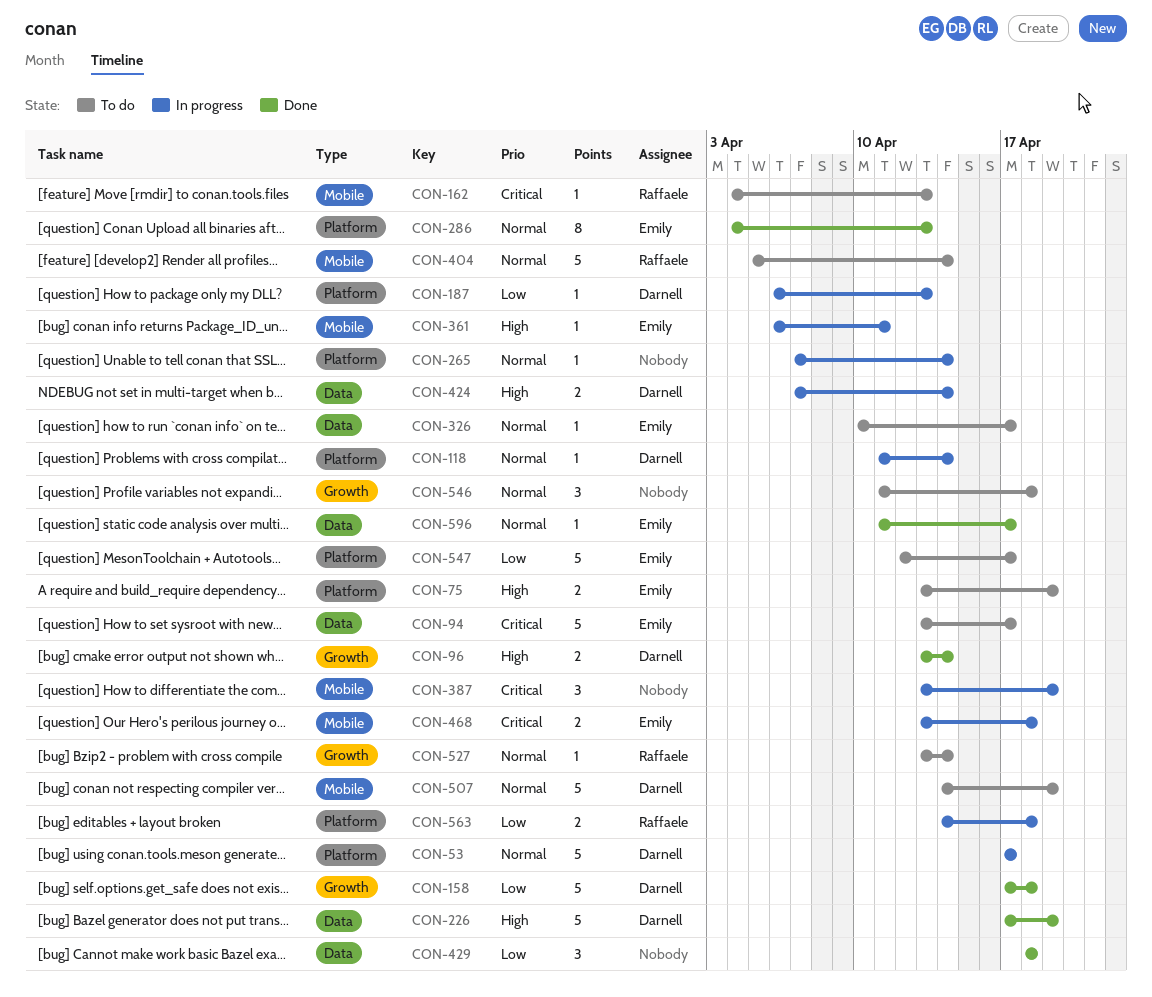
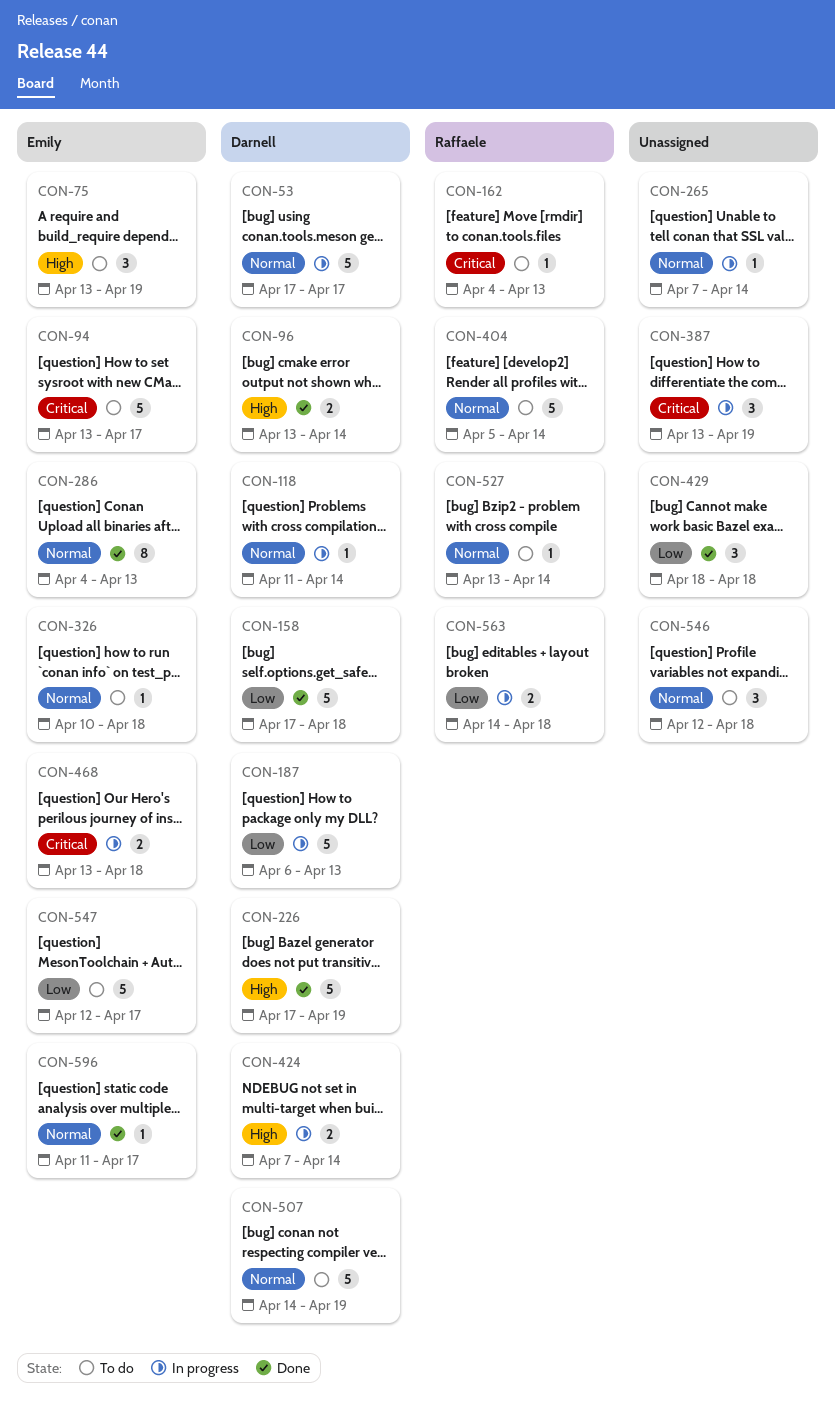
CON-75, estimate: 2 -> 3
CON-187, estimate: 1 -> 5
CON-326, due: Apr 17 -> Apr 18
CON-361: present -> none
CON-546, start: Apr 11 -> Apr 12

